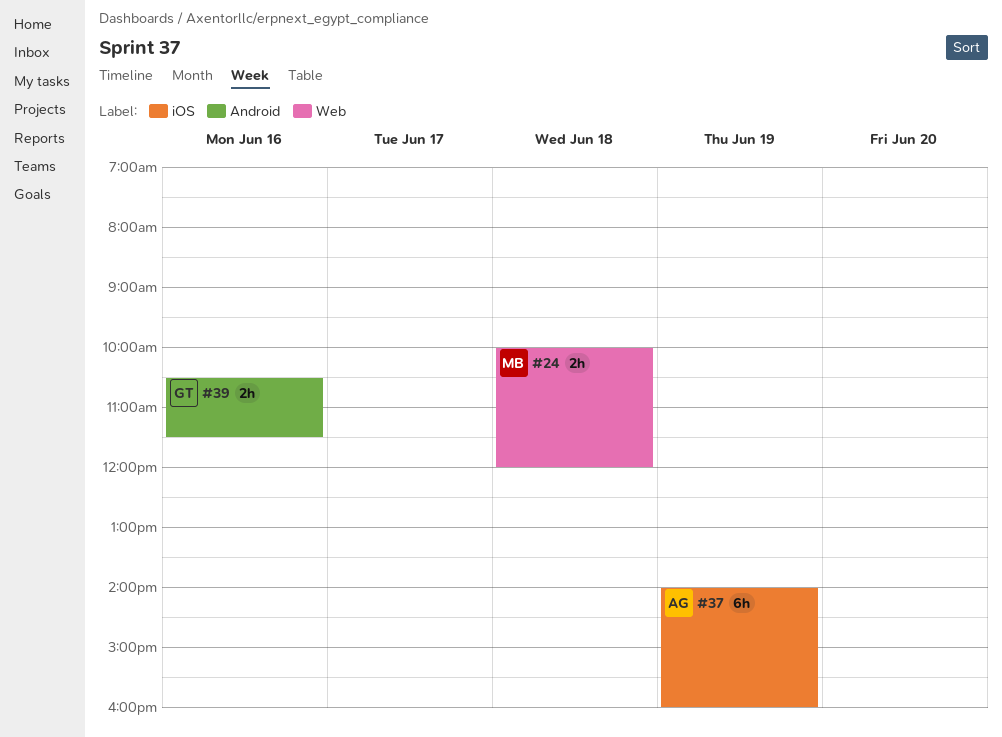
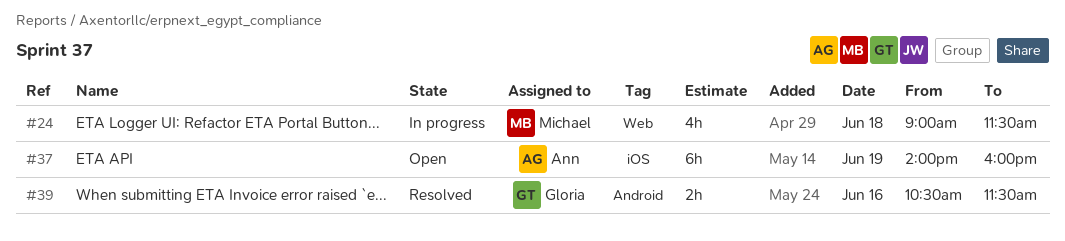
#24, estimate: 2h -> 4h
#24, begins: 10:00 -> 09:00
#24, ends: 12:00 -> 11:30

